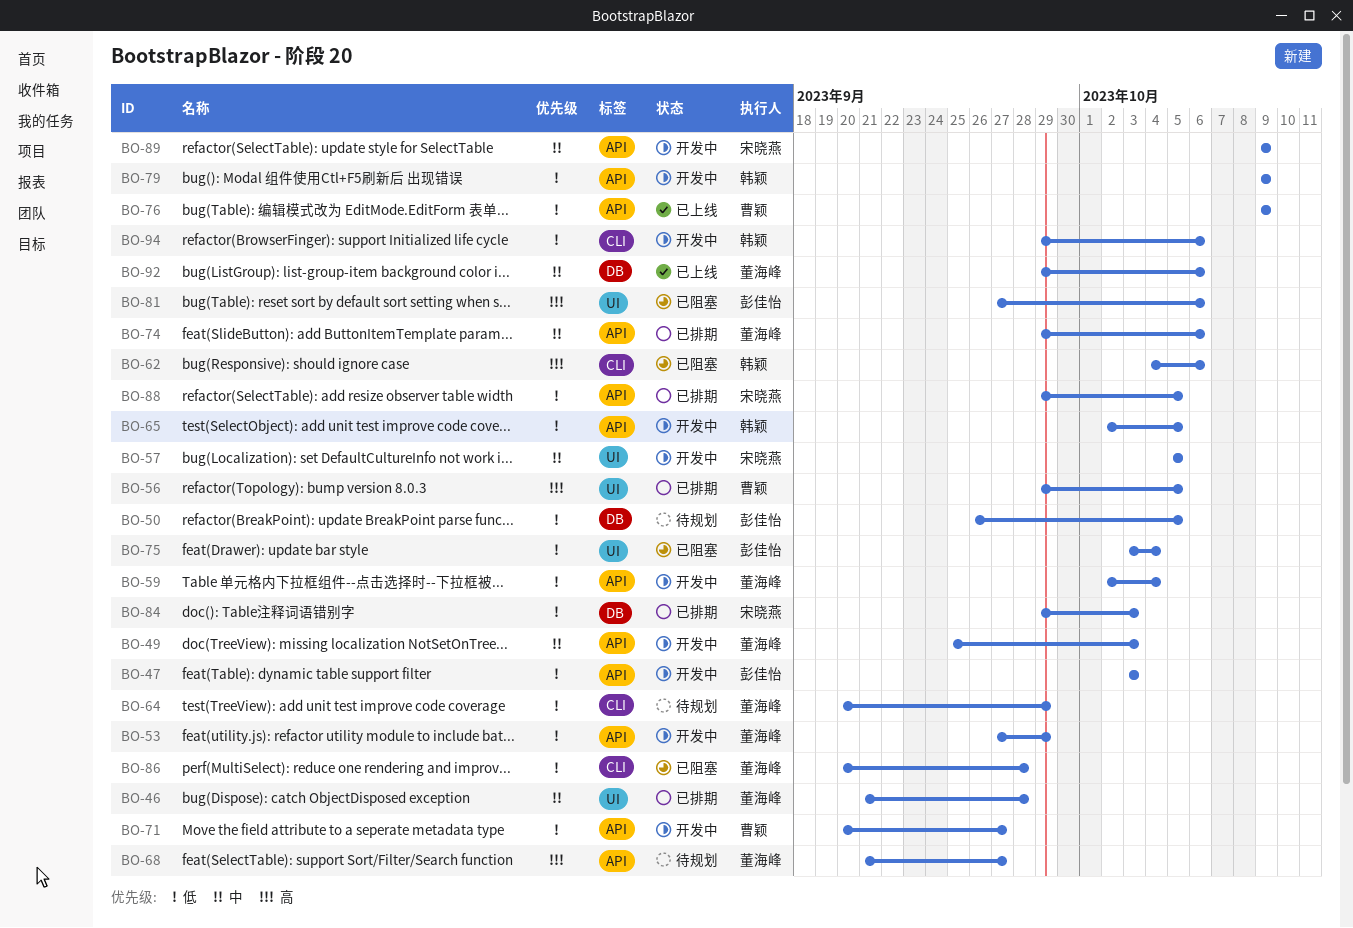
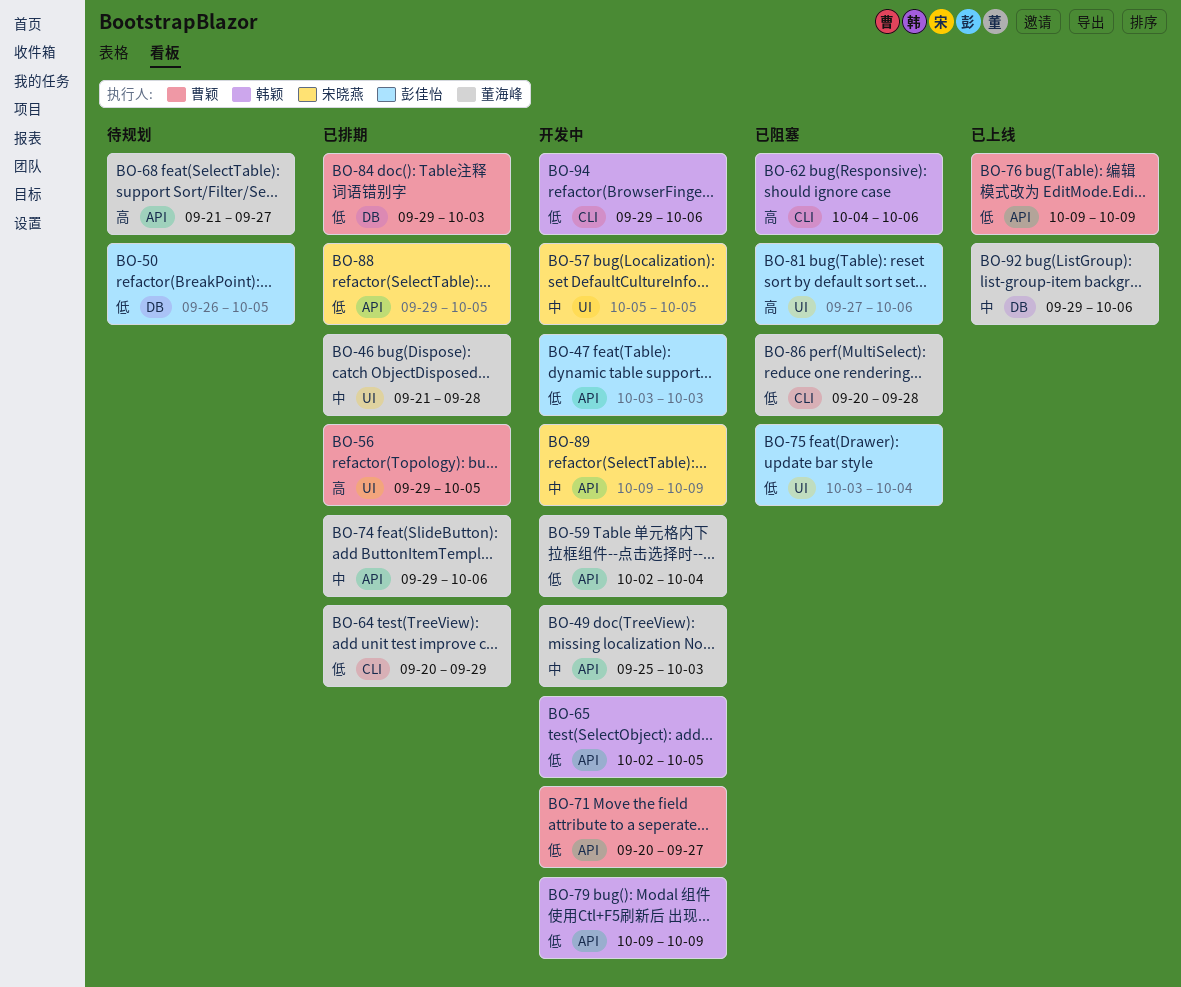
BO-53: present -> none
BO-64, status: 待规划 -> 已排期
BO-84, owner: 宋晓燕 -> 曹颖

